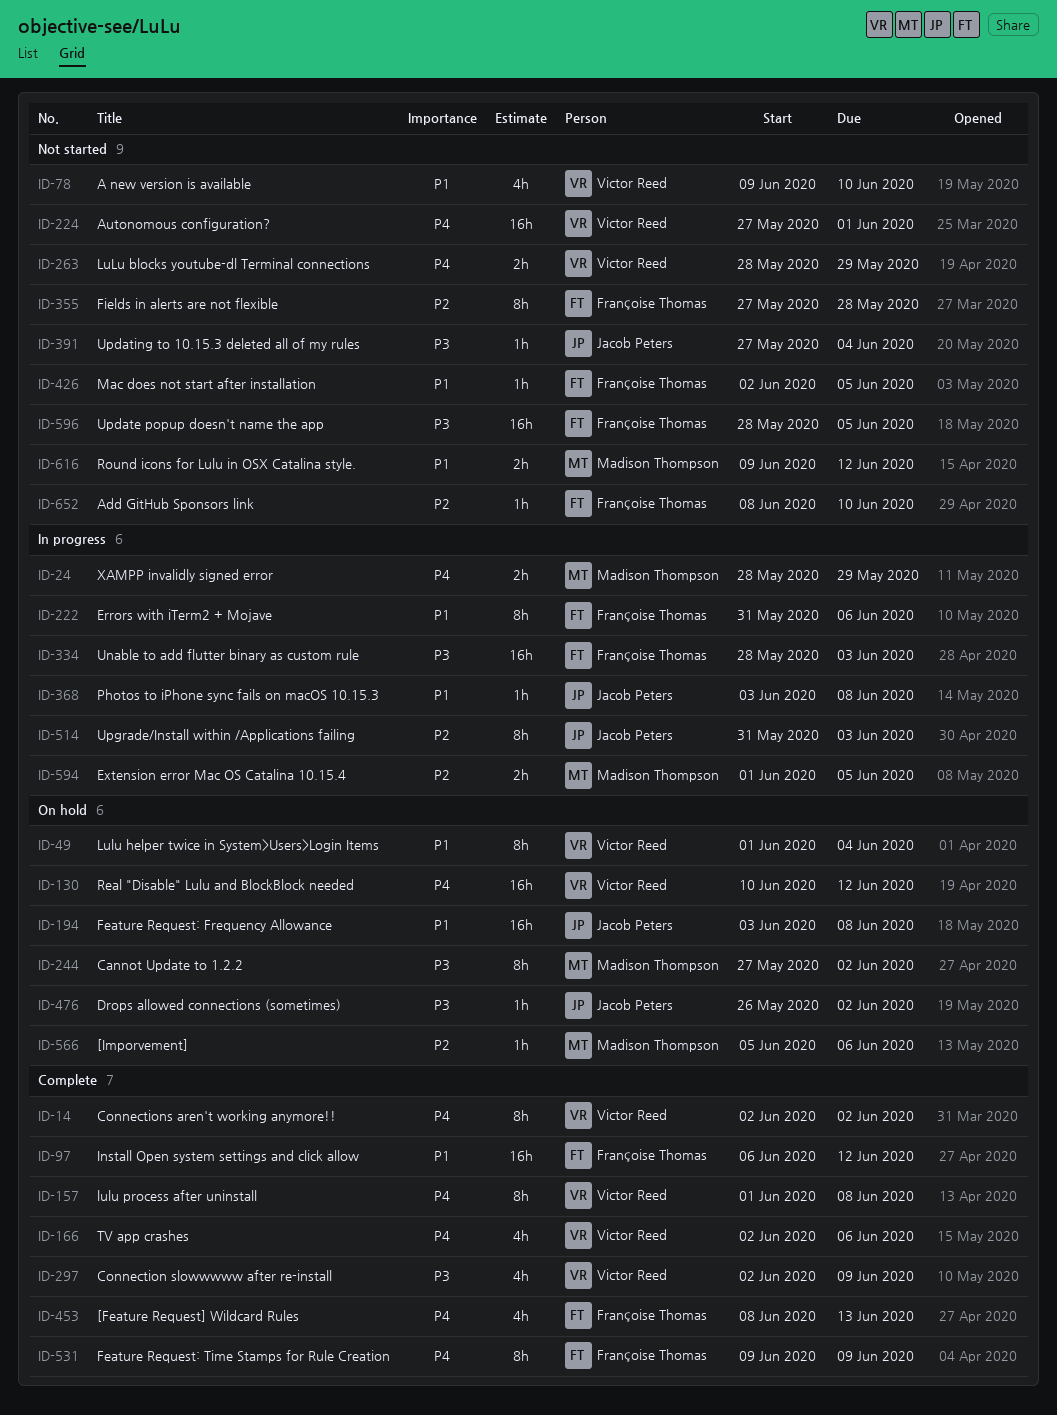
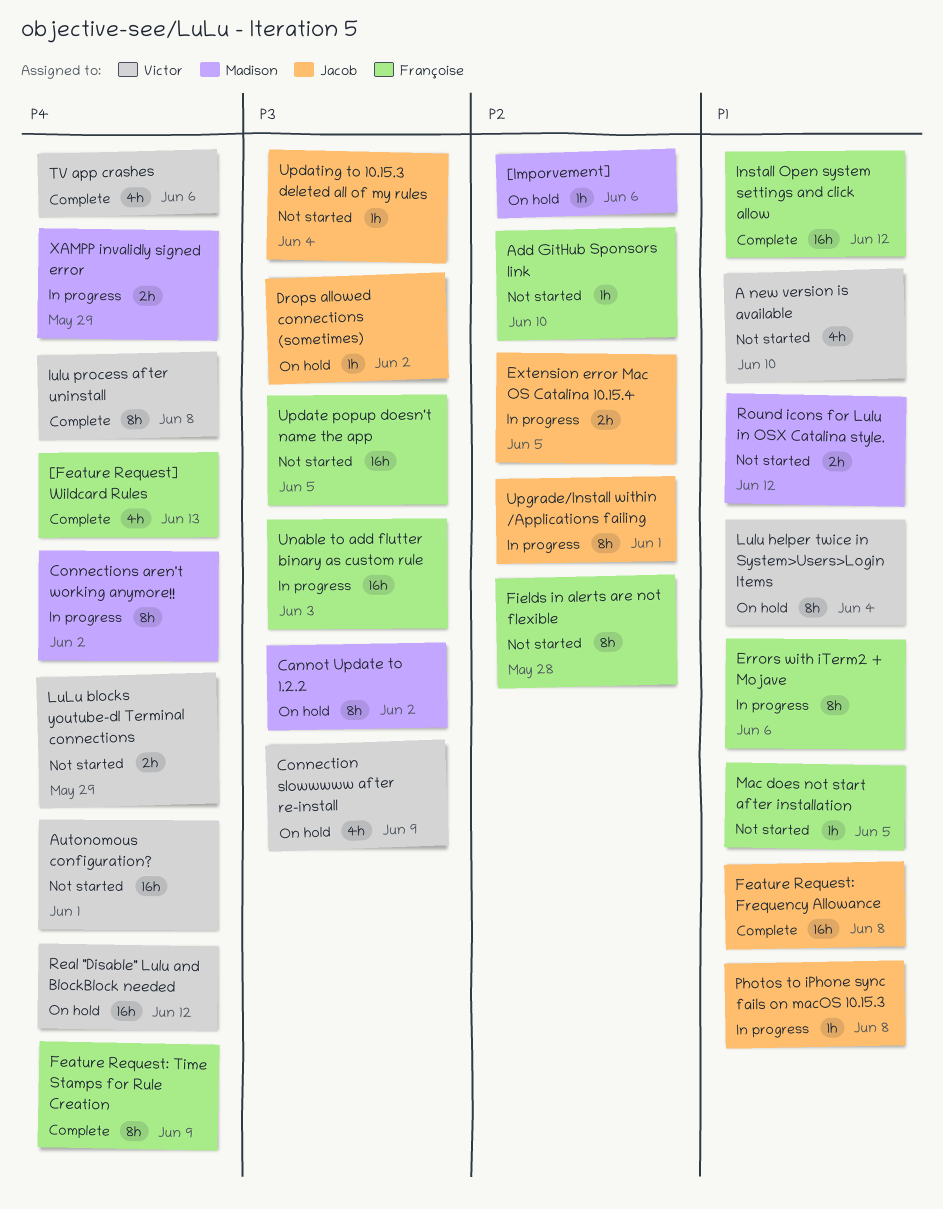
Connection slowwwww after re-install, status: Complete -> On hold
Connections aren't working anymore!!, status: Complete -> In progress
Connections aren't working anymore!!, owner: Victor Reed -> Madison Thompson
Extension error Mac OS Catalina 10.15.4, owner: Madison Thompson -> Jacob Peters
Feature Request: Frequency Allowance, status: On hold -> Complete
Upgrade/Install within /Applications failing, due: Jun 3 -> Jun 1

